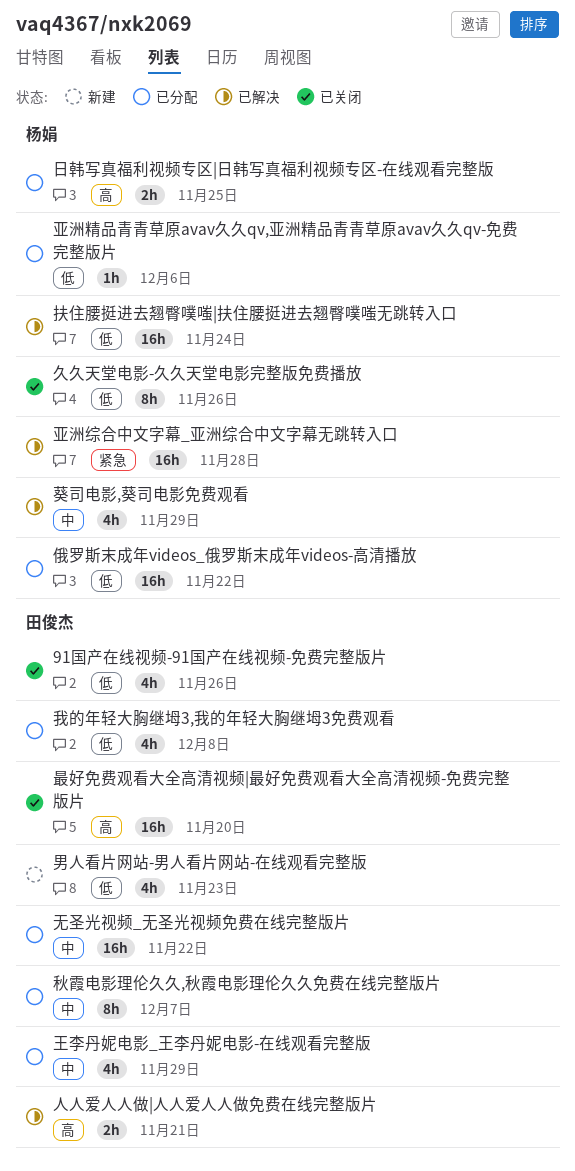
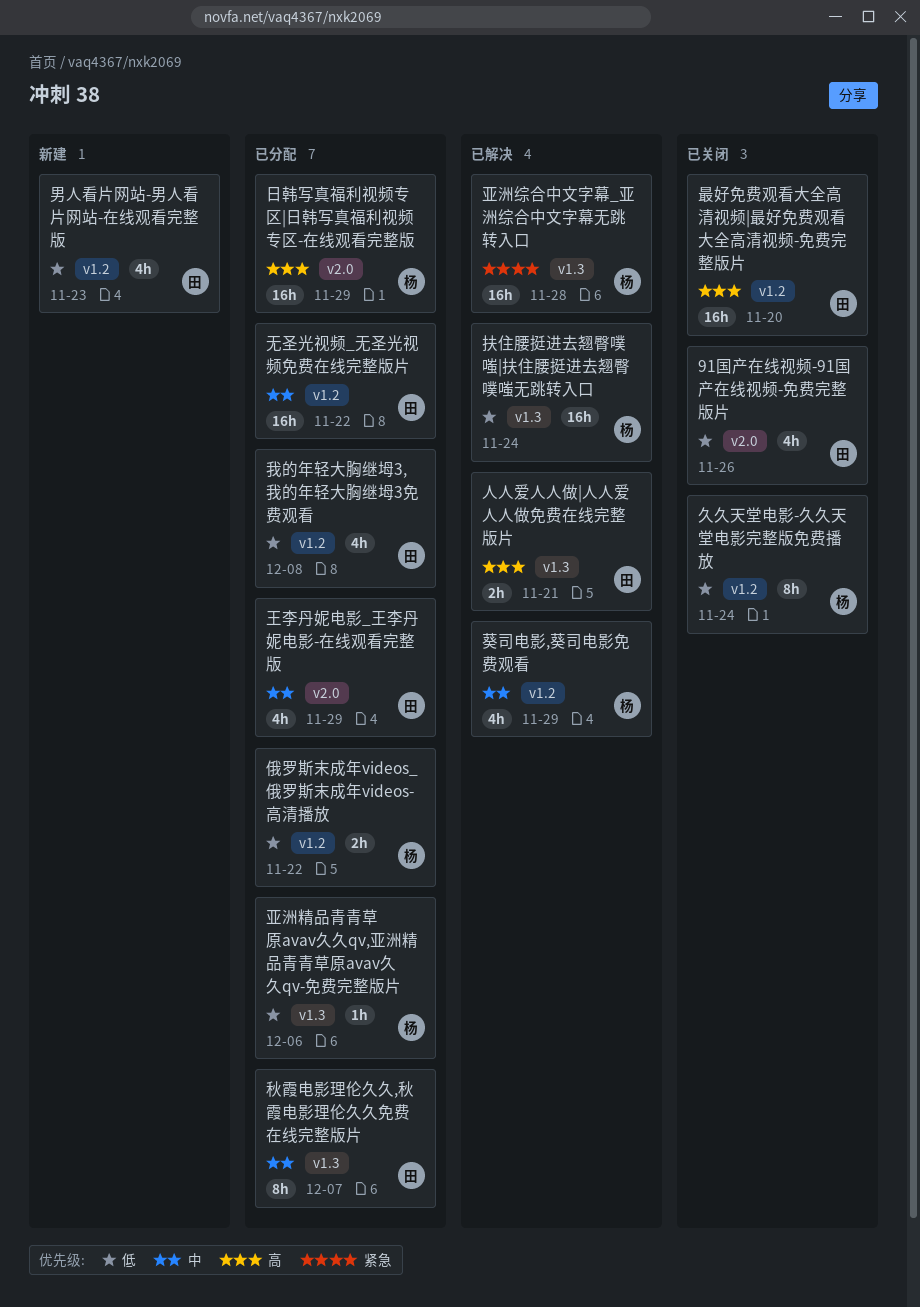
久久天堂电影-久久天堂电影完整版免费播放, due: Nov 26 -> Nov 24
俄罗斯末成年videos_俄罗斯末成年videos-高清播放, estimate: 16h -> 2h
日韩写真福利视频专区|日韩写真福利视频专区-在线观看完整版, estimate: 2h -> 16h
日韩写真福利视频专区|日韩写真福利视频专区-在线观看完整版, due: Nov 25 -> Nov 29

